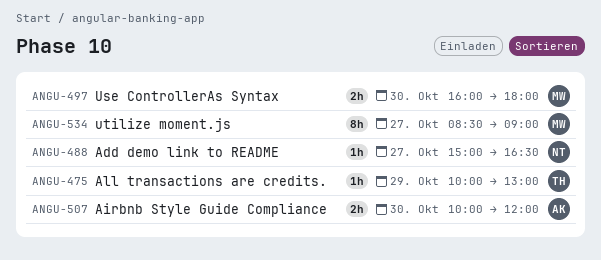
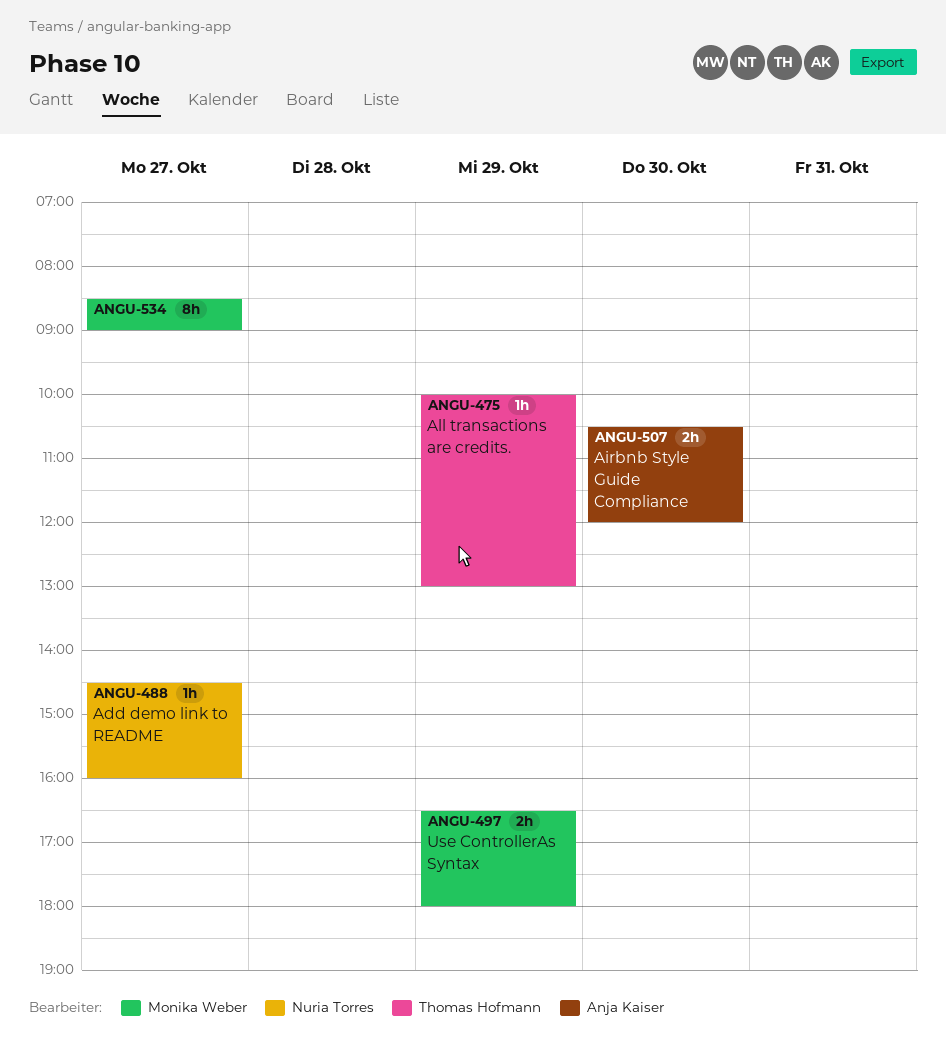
ANGU-488, begins: 15:00 -> 14:30
ANGU-488, ends: 16:30 -> 16:00
ANGU-497, day: Oct 30 -> Oct 29
ANGU-497, begins: 16:00 -> 16:30
ANGU-507, begins: 10:00 -> 10:30

